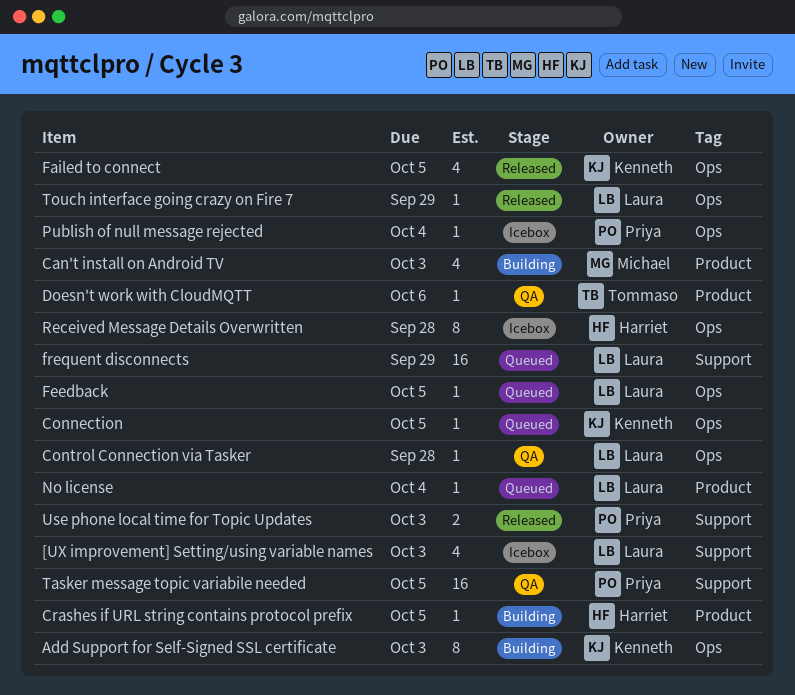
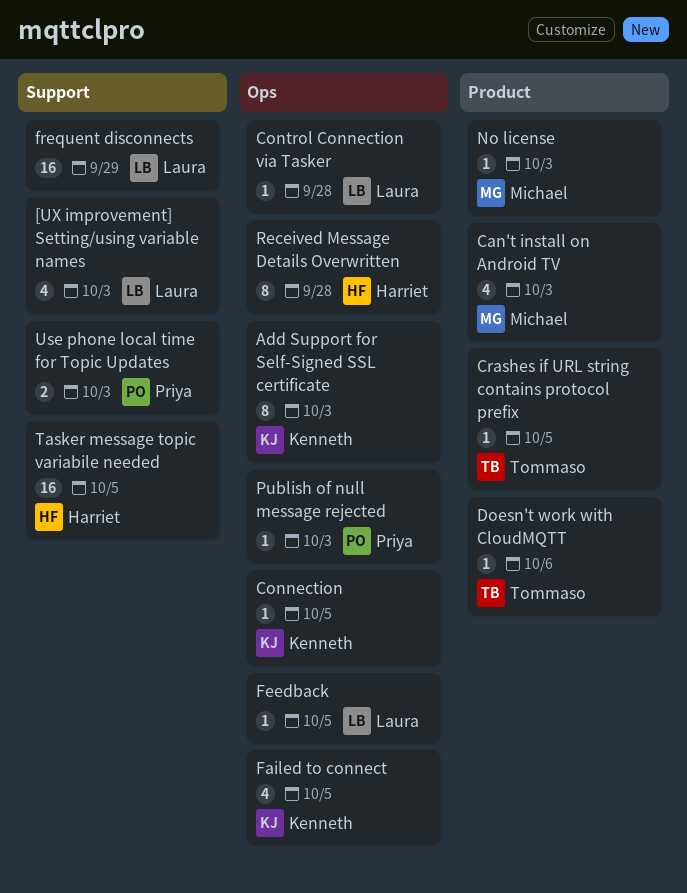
Crashes if URL string contains protocol prefix, owner: Harriet -> Tommaso
No license, owner: Laura -> Michael
No license, due: Oct 4 -> Oct 3
Publish of null message rejected, due: Oct 4 -> Oct 3
Tasker message topic variabile needed, owner: Priya -> Harriet
Touch interface going crazy on Fire 7: present -> none

